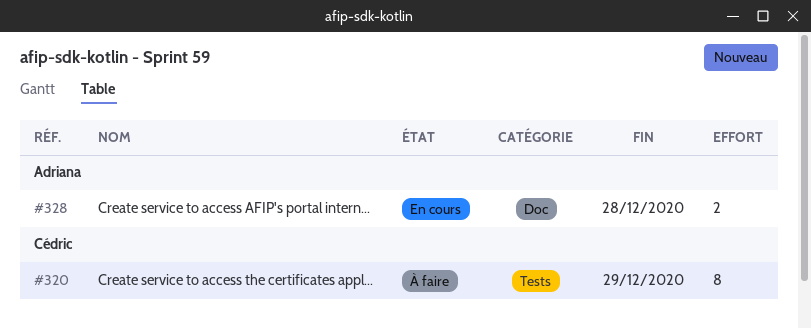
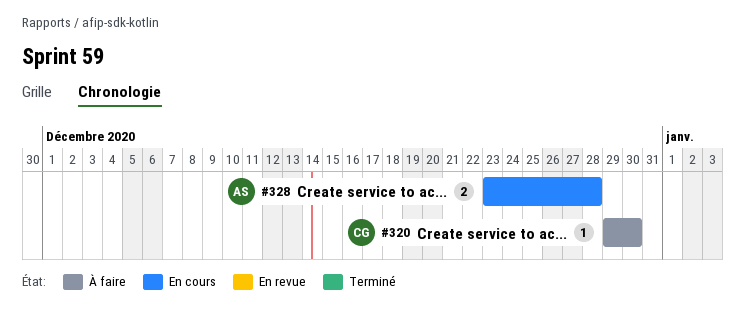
#320, estimate: 8 -> 1
#320, due: Dec 29 -> Dec 30

